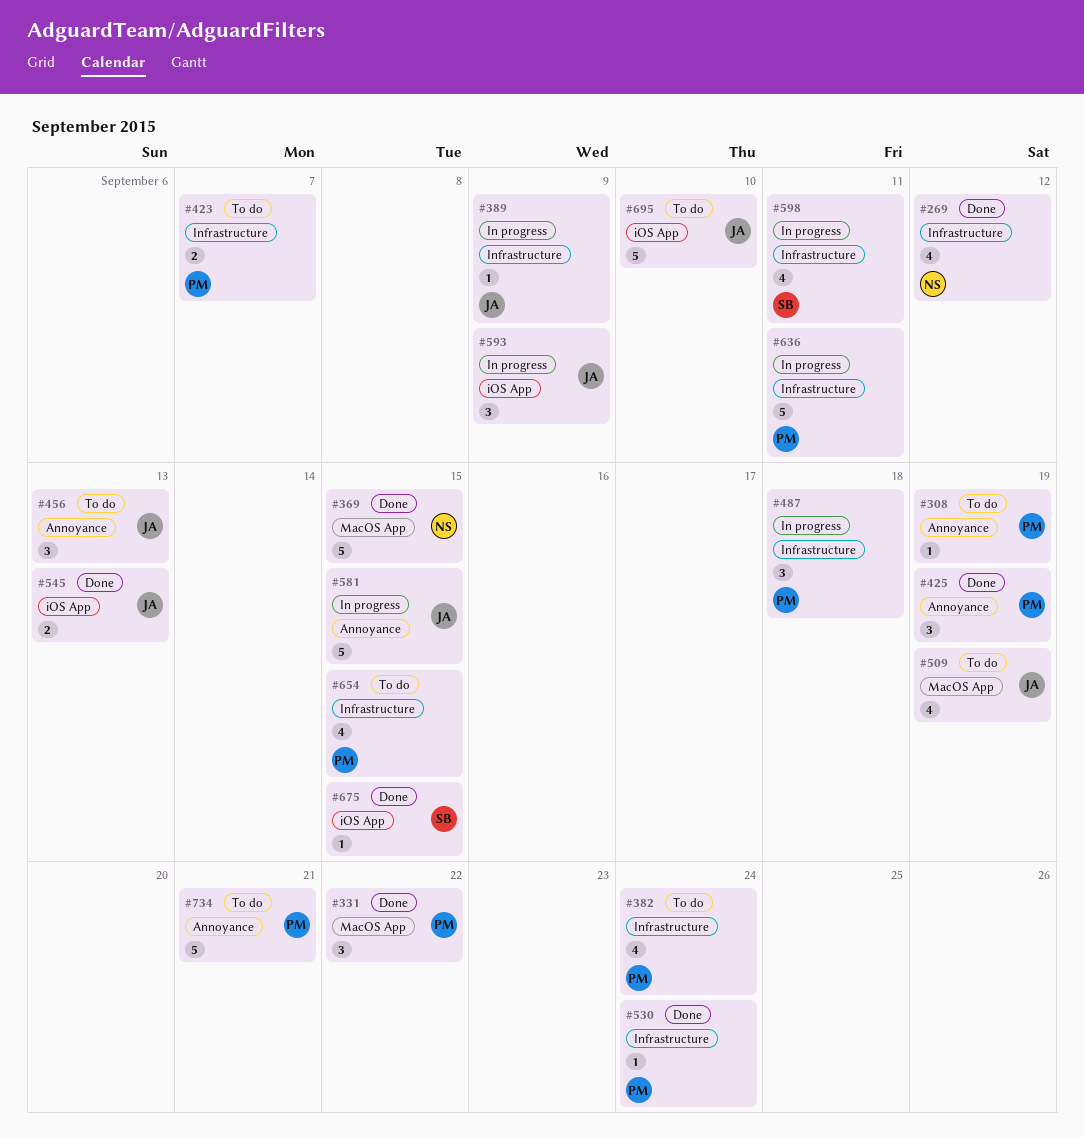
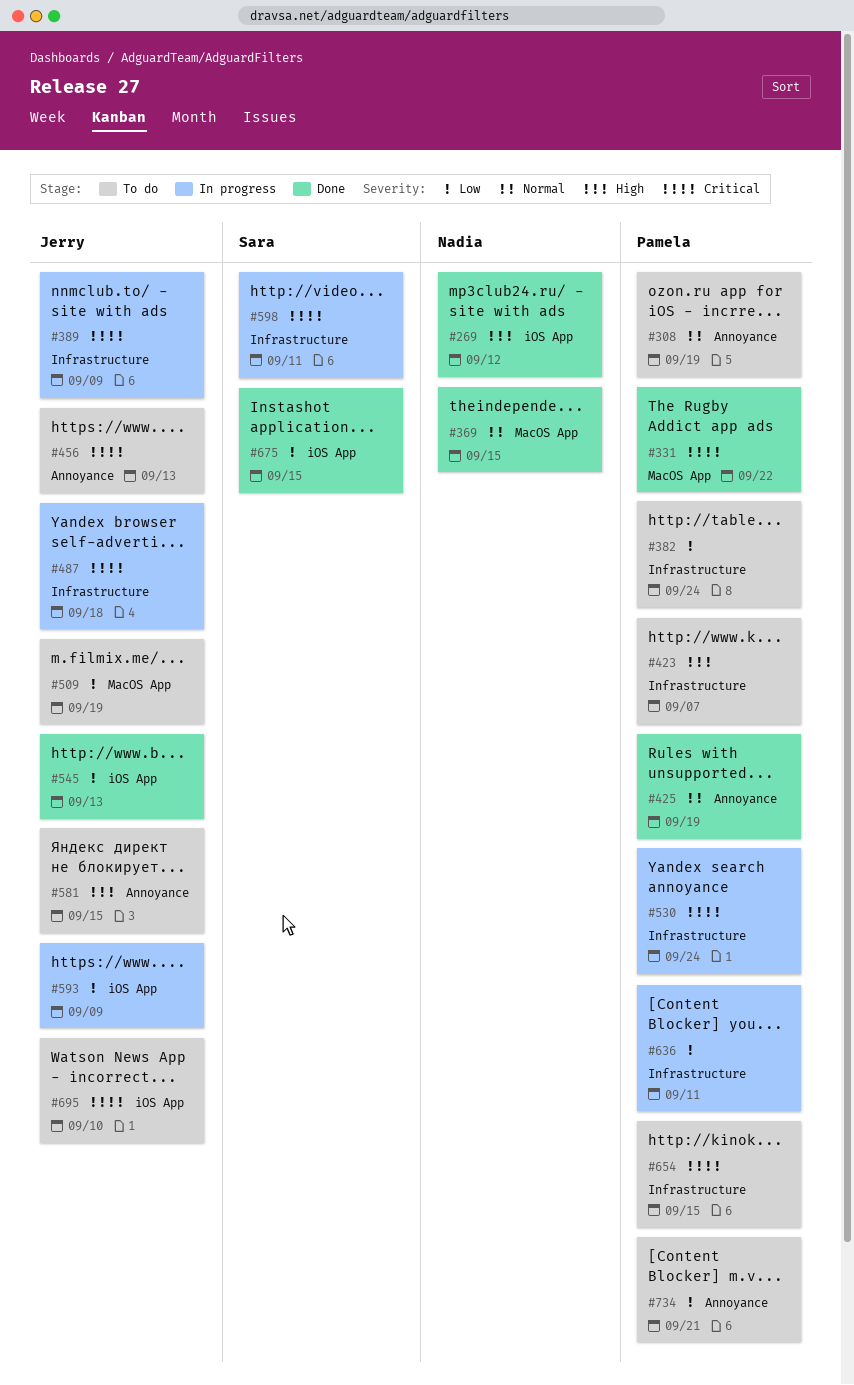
#269, label: Infrastructure -> iOS App
#487, owner: Pamela -> Jerry
#530, status: Done -> In progress
#581, status: In progress -> To do

